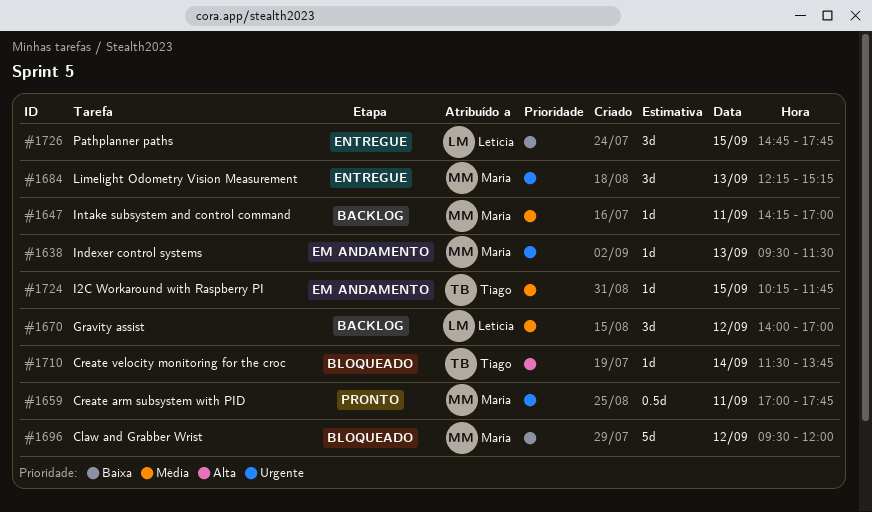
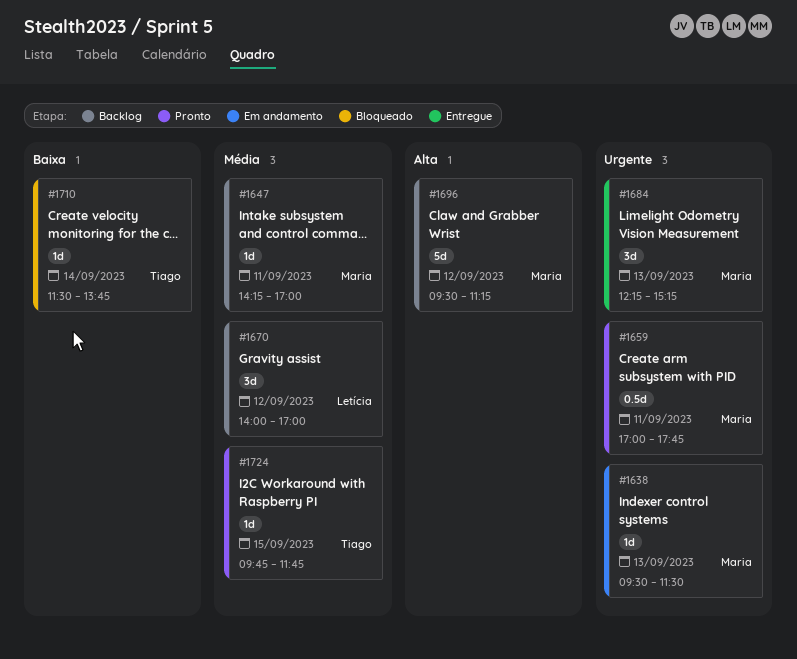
#1696, status: Bloqueado -> Backlog
#1696, priority: Baixa -> Alta
#1696, ends: 12:00 -> 11:15
#1710, priority: Alta -> Baixa
#1724, status: Em andamento -> Pronto
#1724, begins: 10:15 -> 09:45
#1726: present -> none

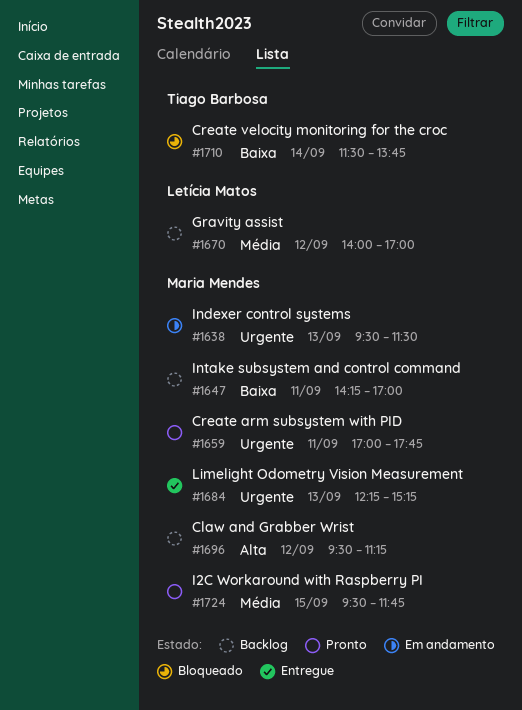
#1647, priority: Média -> Baixa
#1724, owner: Tiago Barbosa -> Maria Mendes
#1724, begins: 09:45 -> 09:30

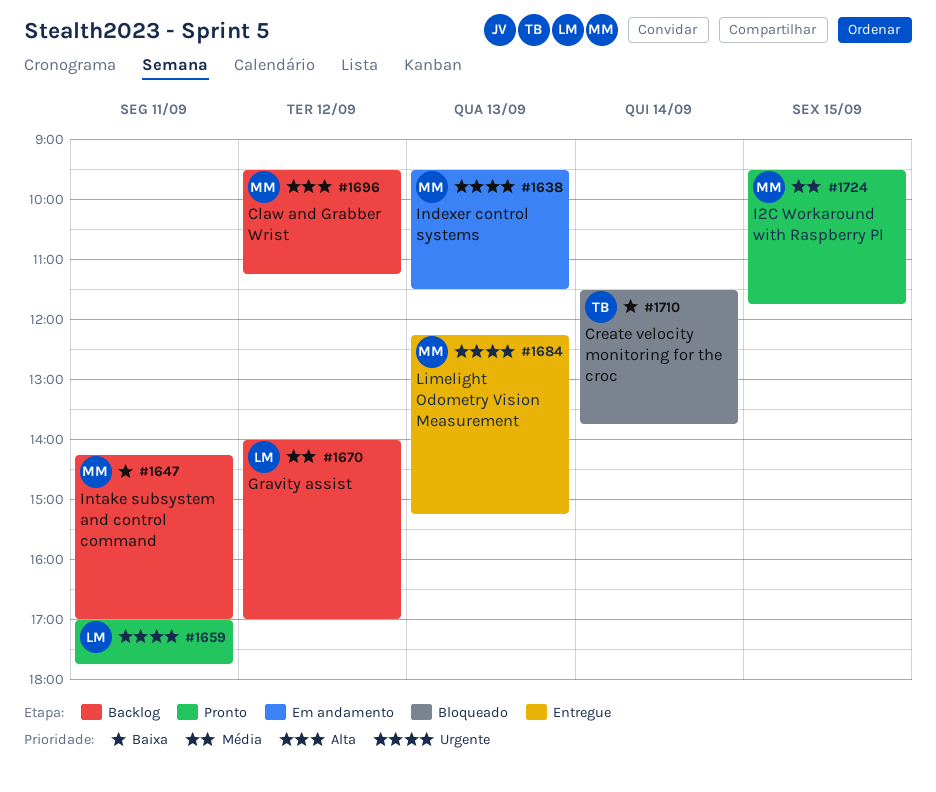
#1659, owner: Maria Mendes -> Letícia Matos

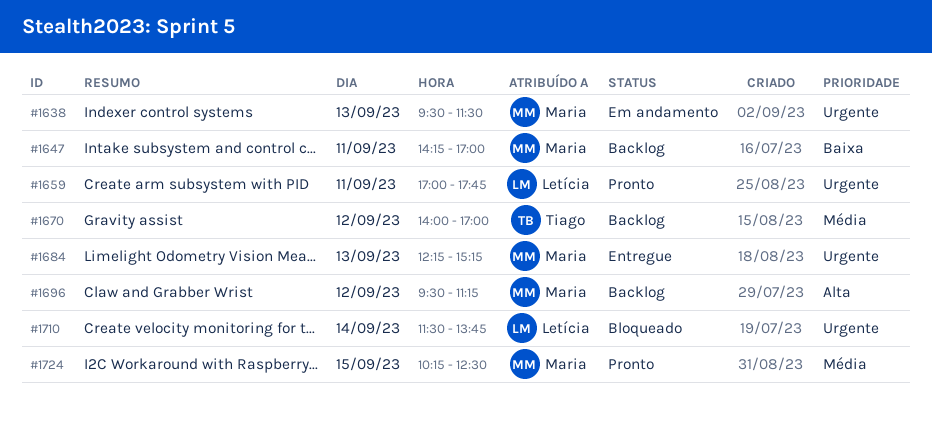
#1670, owner: Letícia -> Tiago
#1710, owner: Tiago -> Letícia
#1710, priority: Baixa -> Urgente
#1724, begins: 09:30 -> 10:15
#1724, ends: 11:45 -> 12:30

